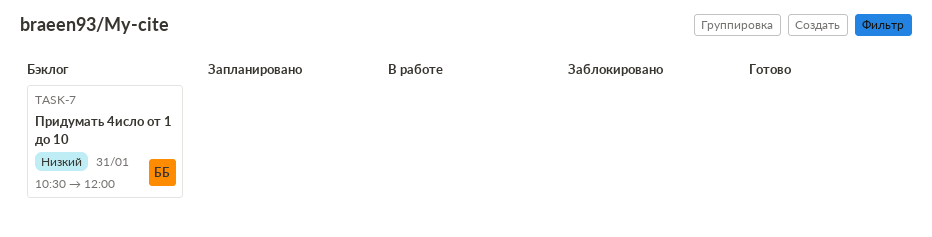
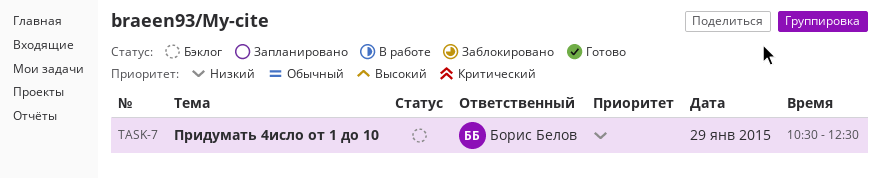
TASK-7, day: Jan 31 -> Jan 29
TASK-7, ends: 12:00 -> 12:30

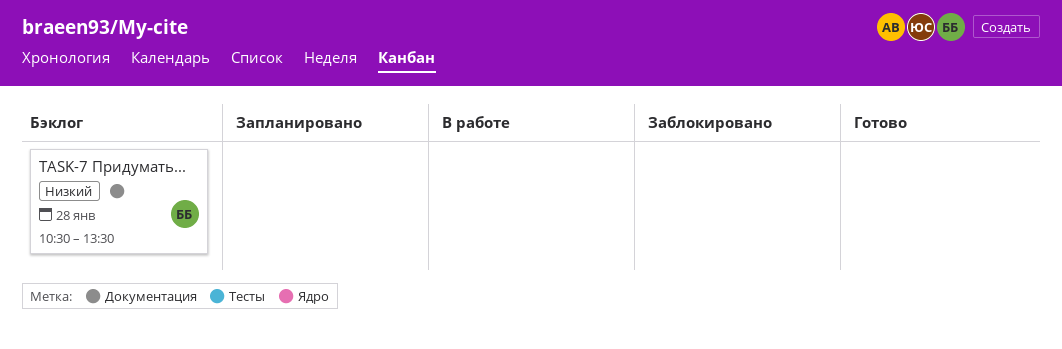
TASK-7, day: Jan 29 -> Jan 28
TASK-7, ends: 12:30 -> 13:30

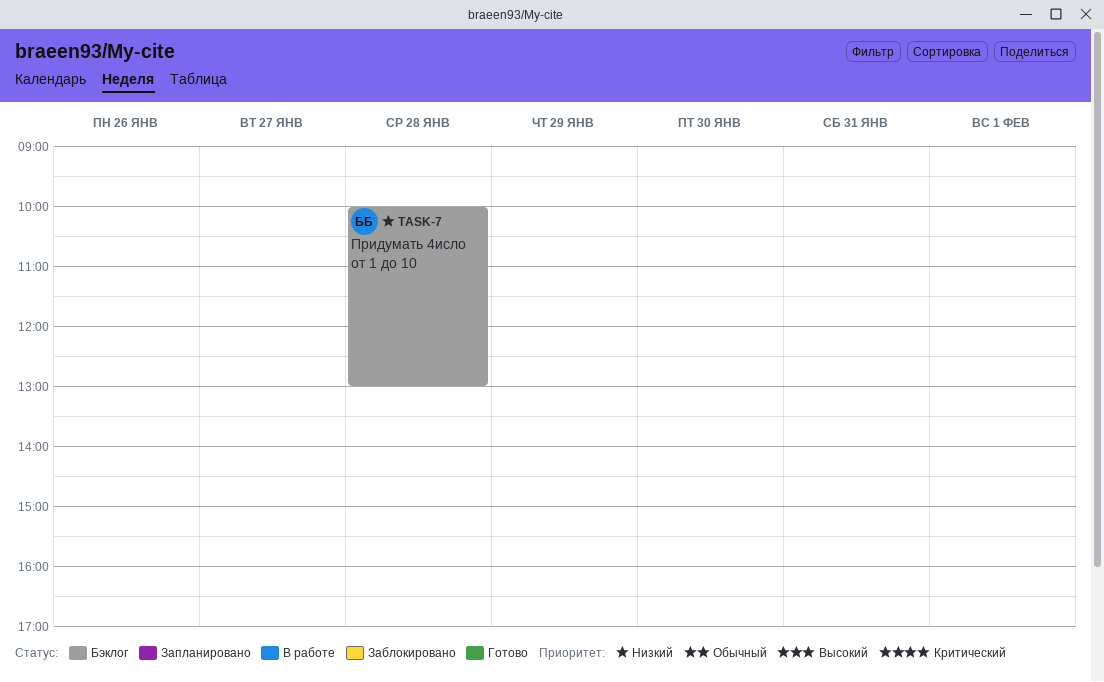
TASK-7, begins: 10:30 -> 10:00
TASK-7, ends: 13:30 -> 13:00

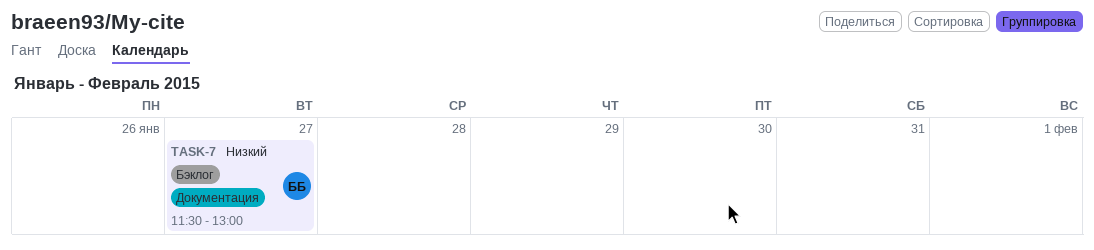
TASK-7, day: Jan 28 -> Jan 27
TASK-7, begins: 10:00 -> 11:30

